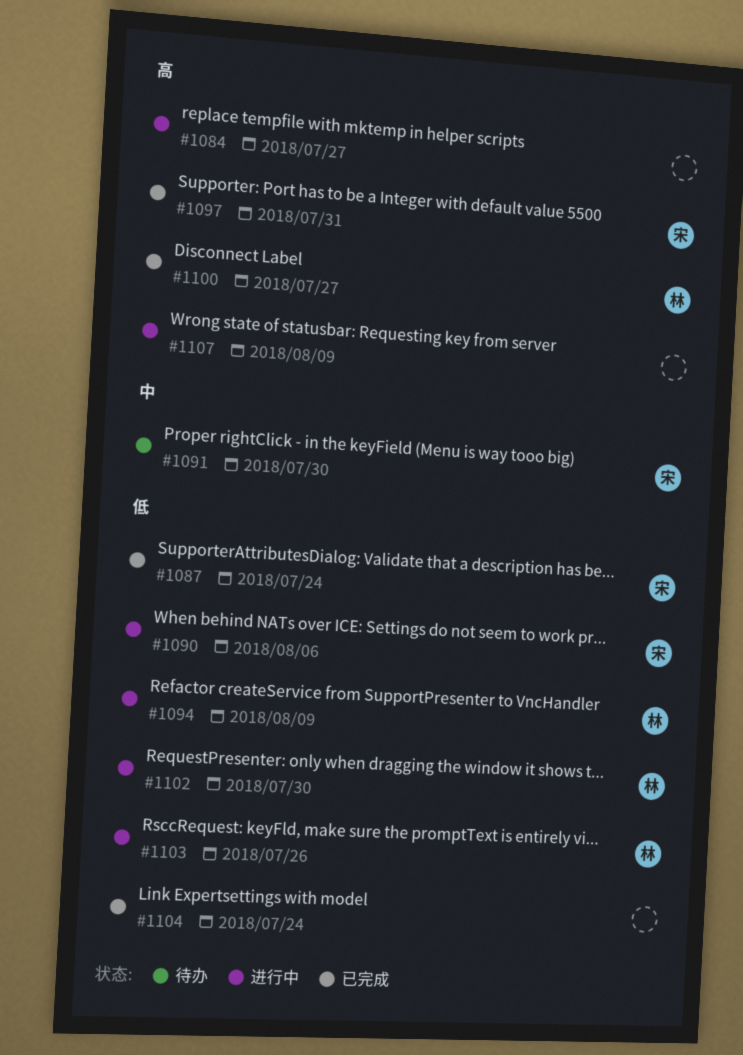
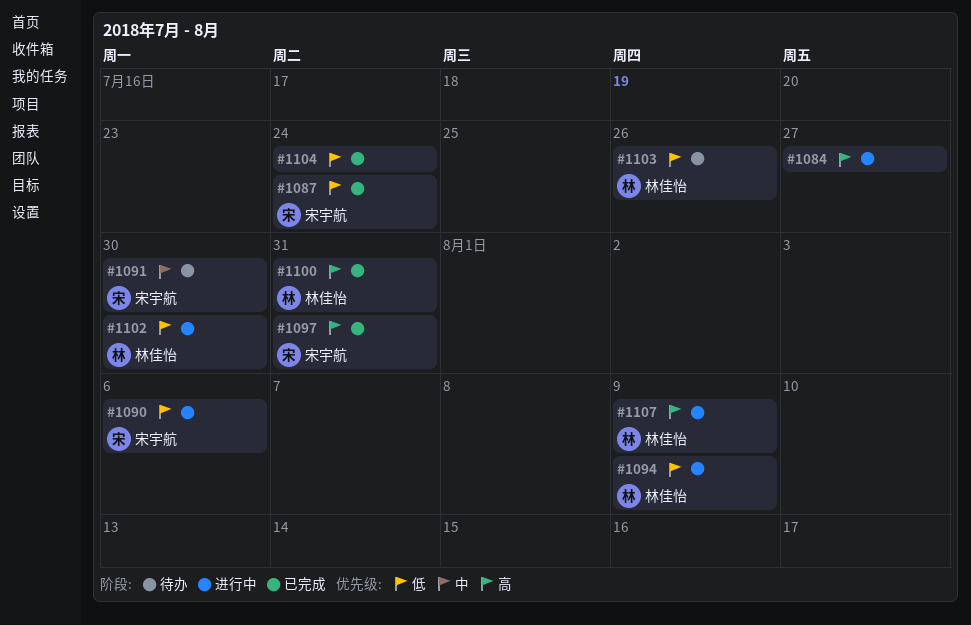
#1100, due: Jul 27 -> Jul 31
#1103, status: 进行中 -> 待办
#1107, owner: none -> 林佳怡

